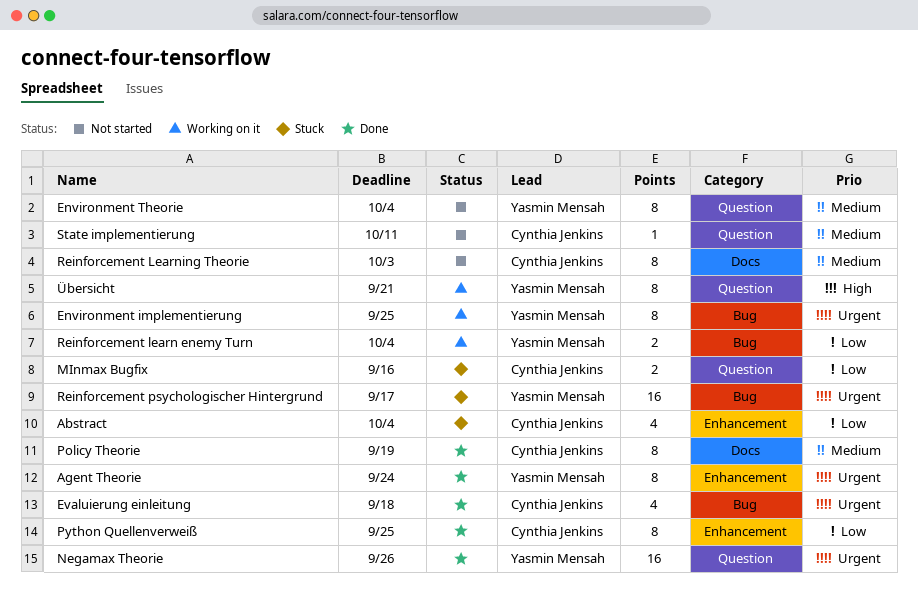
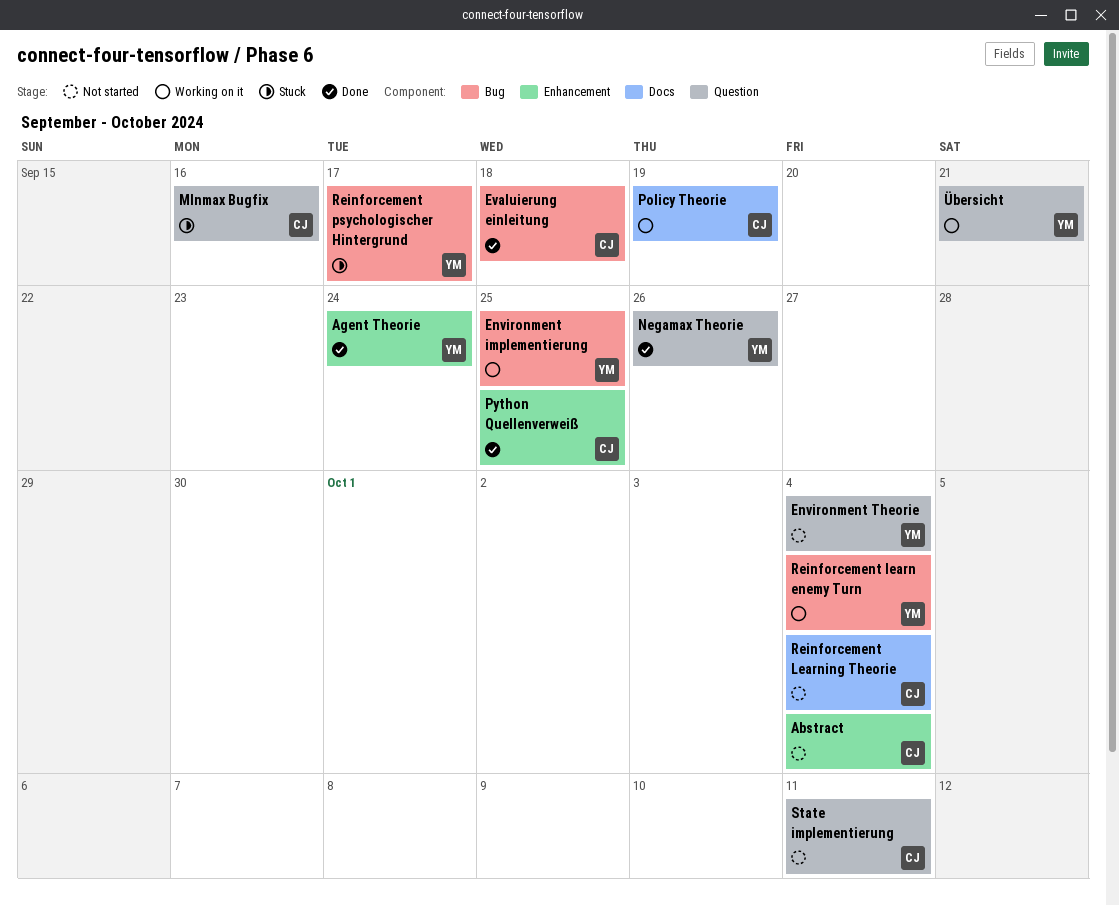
Abstract, status: Stuck -> Not started
Policy Theorie, status: Done -> Working on it
Reinforcement Learning Theorie, due: Oct 3 -> Oct 4

